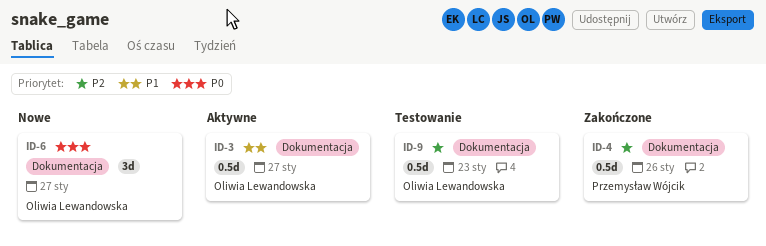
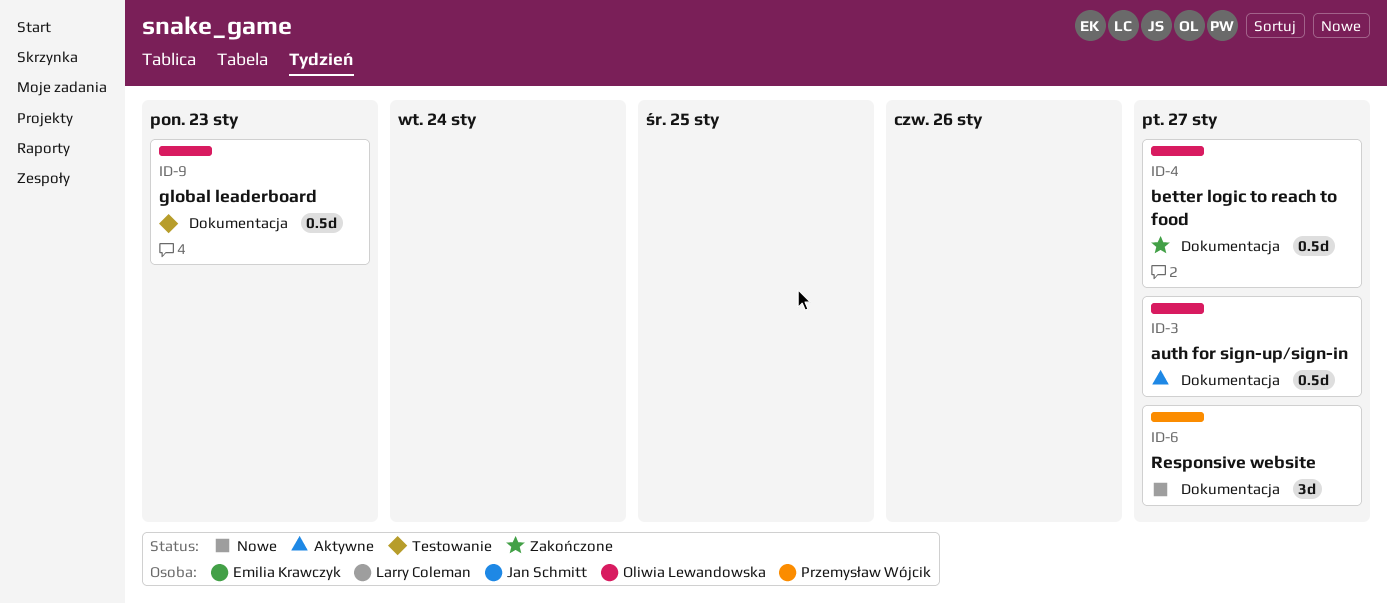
ID-4, owner: Przemysław Wójcik -> Oliwia Lewandowska
ID-4, due: Jan 26 -> Jan 27
ID-6, owner: Oliwia Lewandowska -> Przemysław Wójcik

